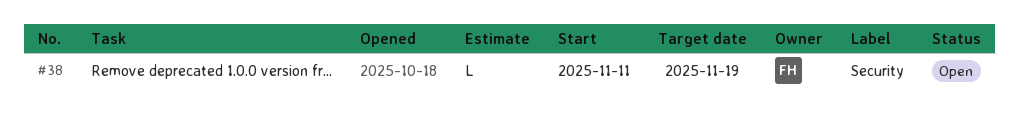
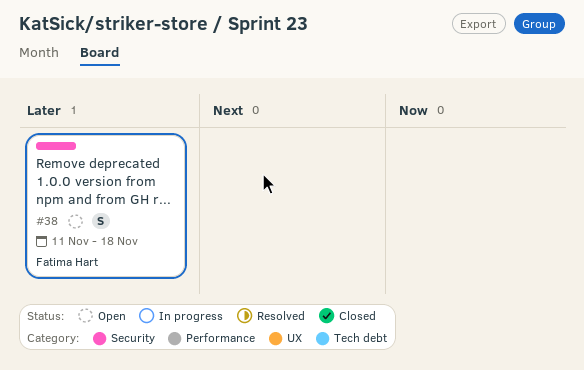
#38, estimate: L -> S
#38, due: Nov 19 -> Nov 18

